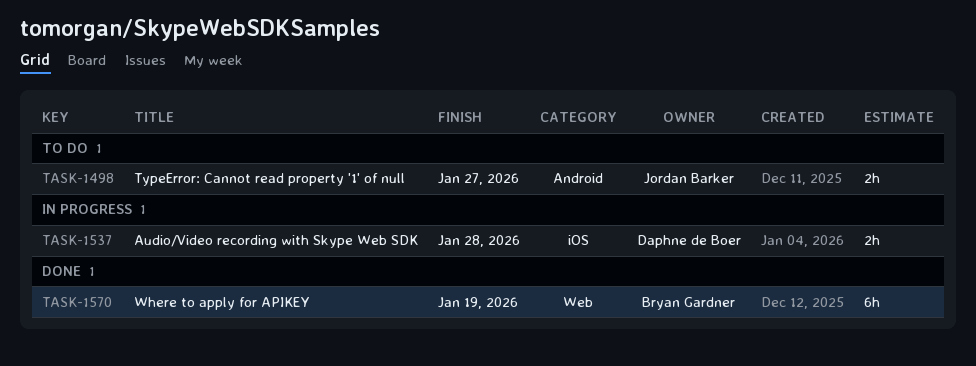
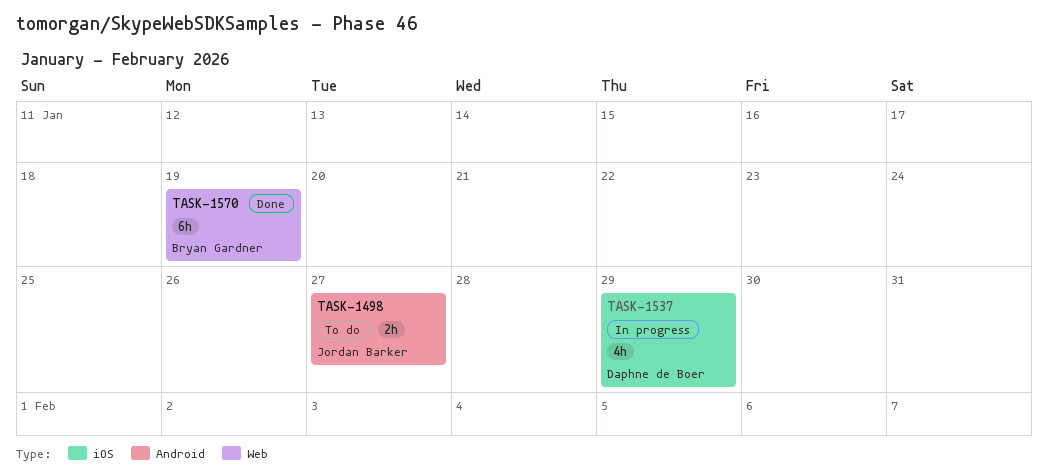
TASK-1537, estimate: 2h -> 4h
TASK-1537, due: Jan 28 -> Jan 29

